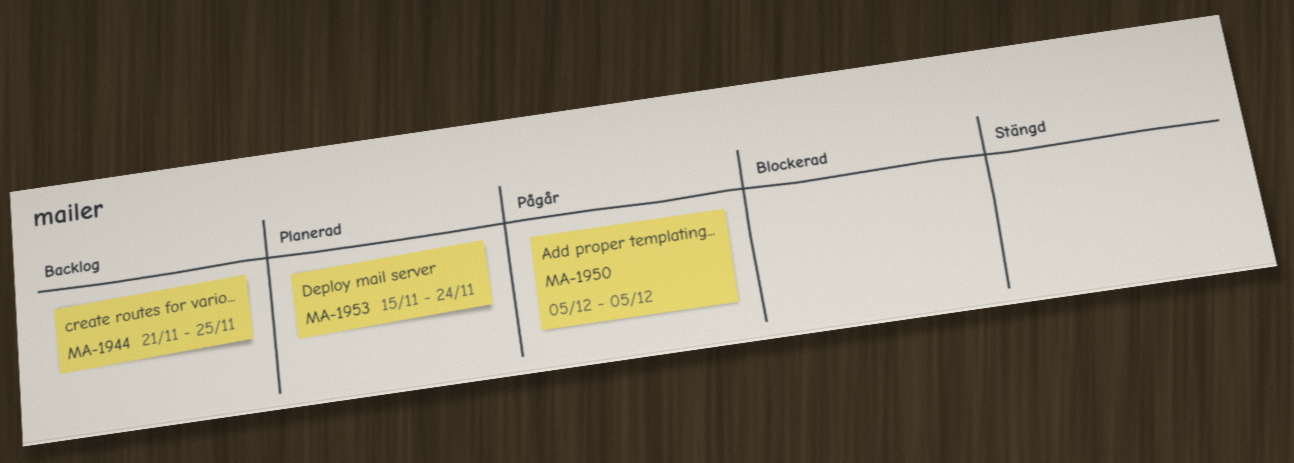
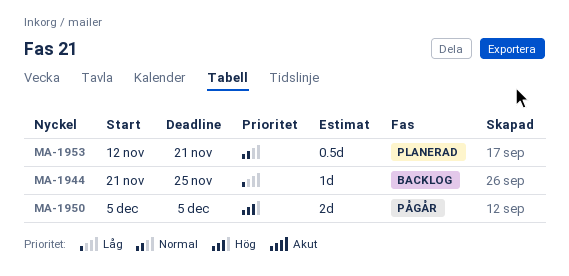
MA-1953, start: Nov 15 -> Nov 12
MA-1953, due: Nov 24 -> Nov 21

